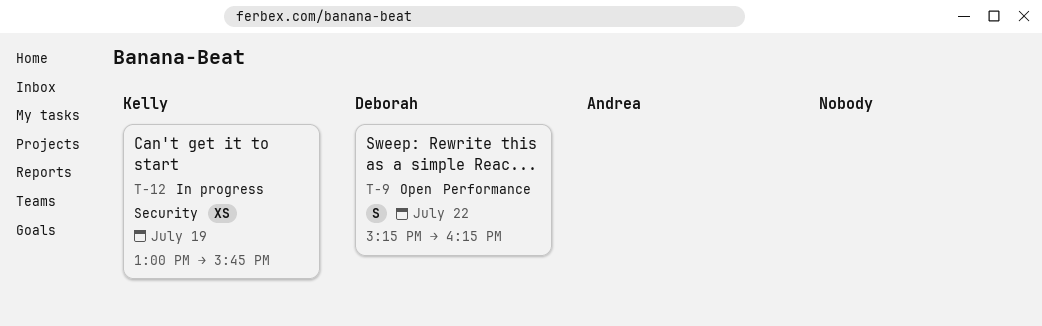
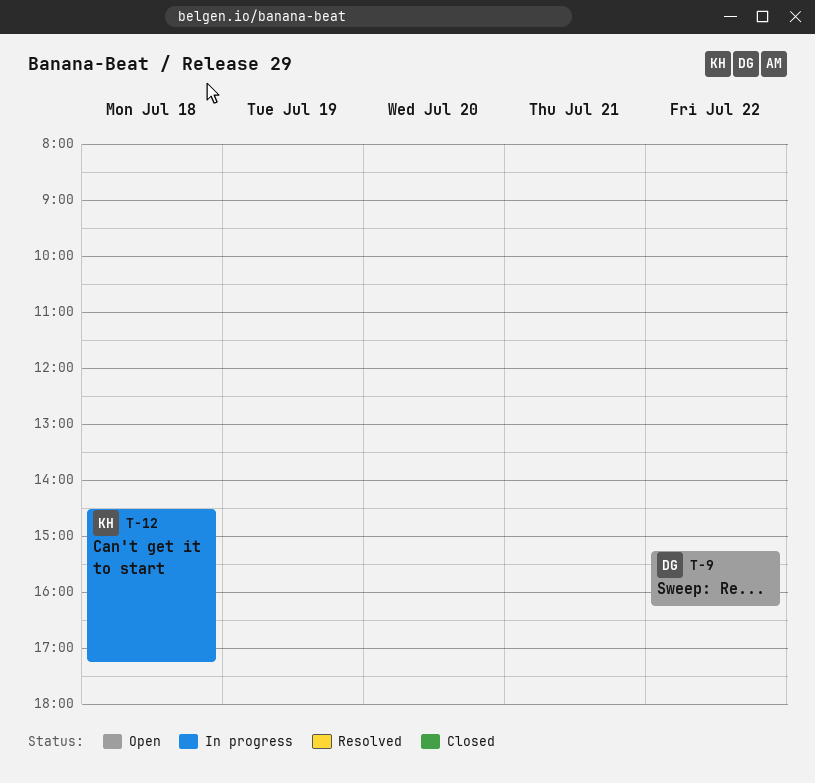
T-12, day: Jul 19 -> Jul 18
T-12, begins: 13:00 -> 14:30
T-12, ends: 15:45 -> 17:15

